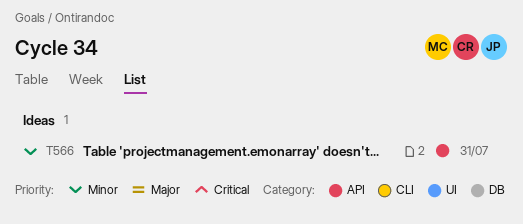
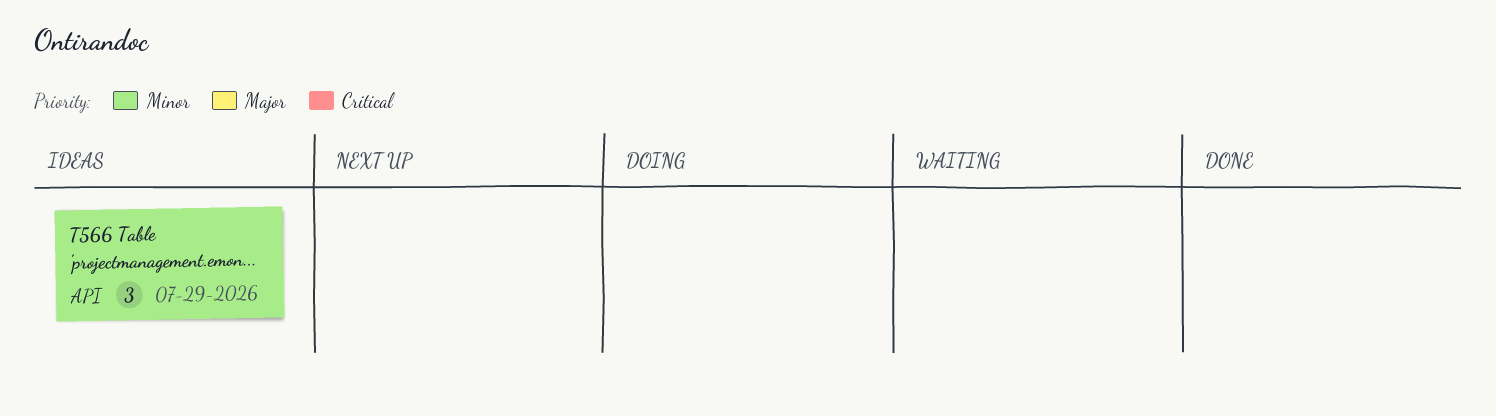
T566, due: Jul 31 -> Jul 29

